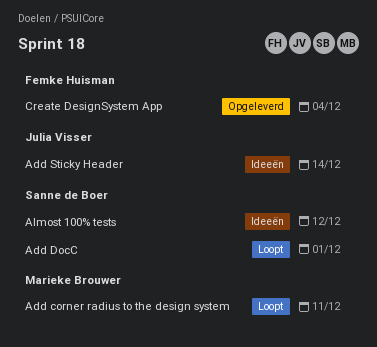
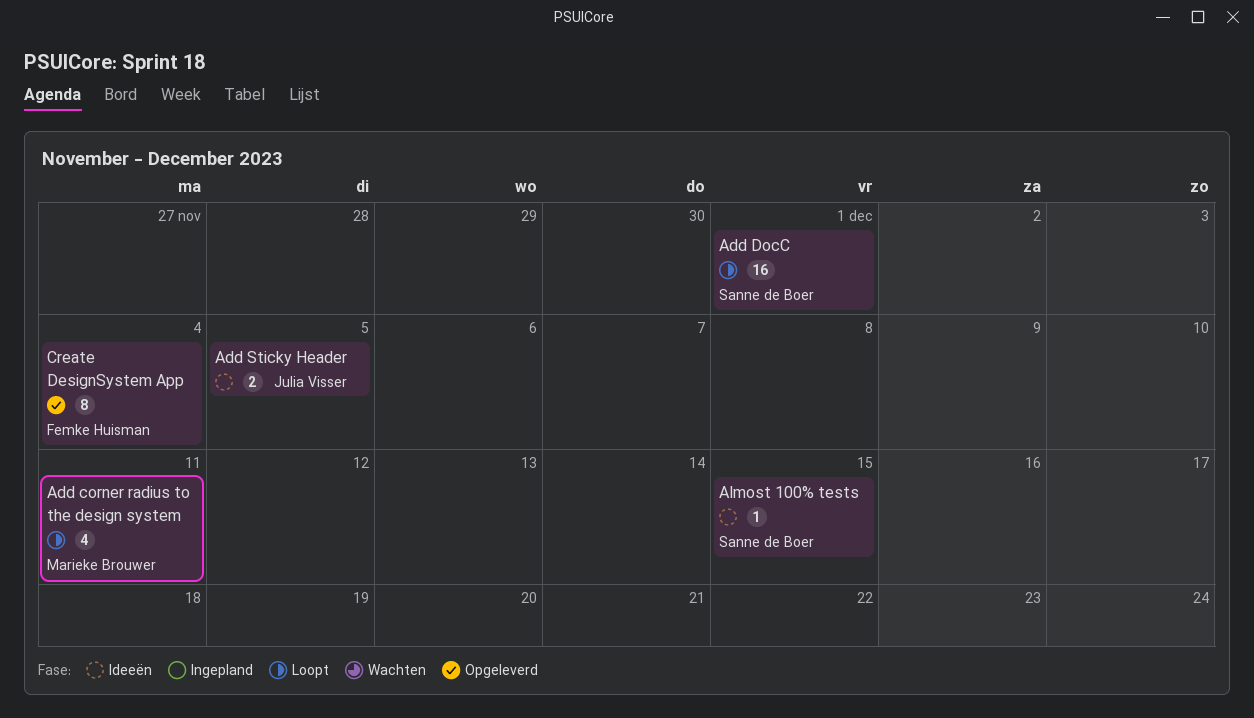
Add Sticky Header, due: Dec 14 -> Dec 5
Almost 100% tests, due: Dec 12 -> Dec 15

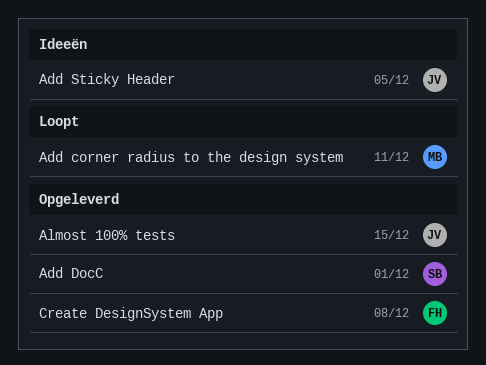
Add DocC, status: Loopt -> Opgeleverd
Almost 100% tests, status: Ideeën -> Opgeleverd
Almost 100% tests, owner: Sanne de Boer -> Julia Visser
Create DesignSystem App, due: Dec 4 -> Dec 8

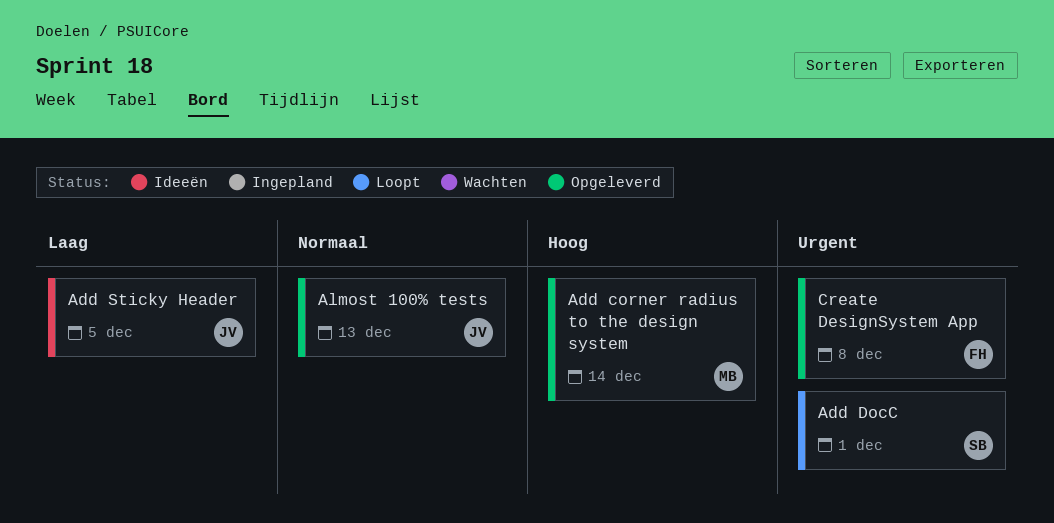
Add corner radius to the design system, status: Loopt -> Opgeleverd
Add corner radius to the design system, due: Dec 11 -> Dec 14
Add DocC, status: Opgeleverd -> Loopt
Almost 100% tests, due: Dec 15 -> Dec 13

